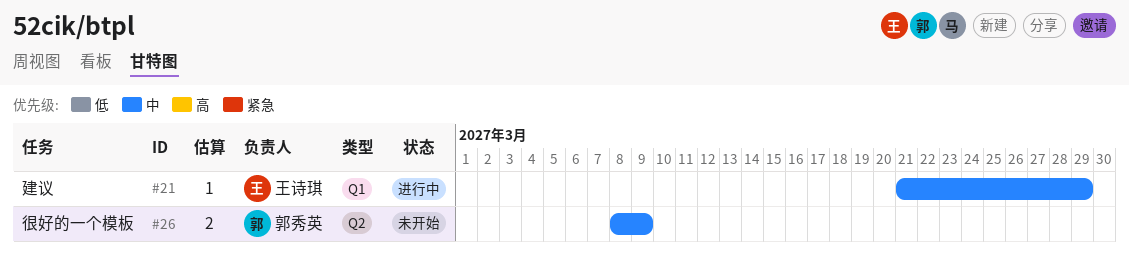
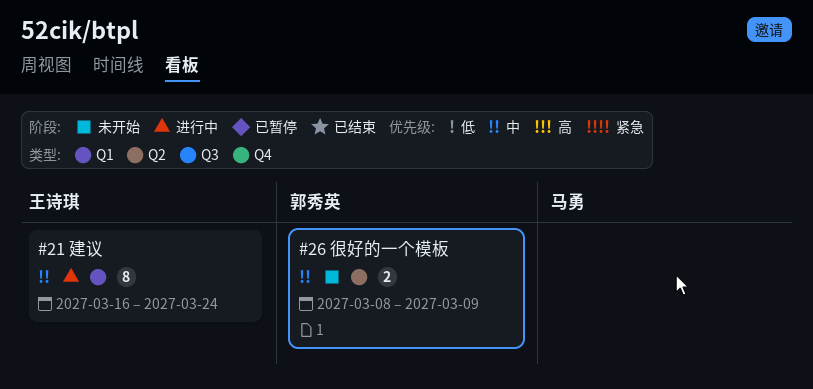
#21, estimate: 1 -> 8
#21, start: Mar 21 -> Mar 16
#21, due: Mar 29 -> Mar 24

